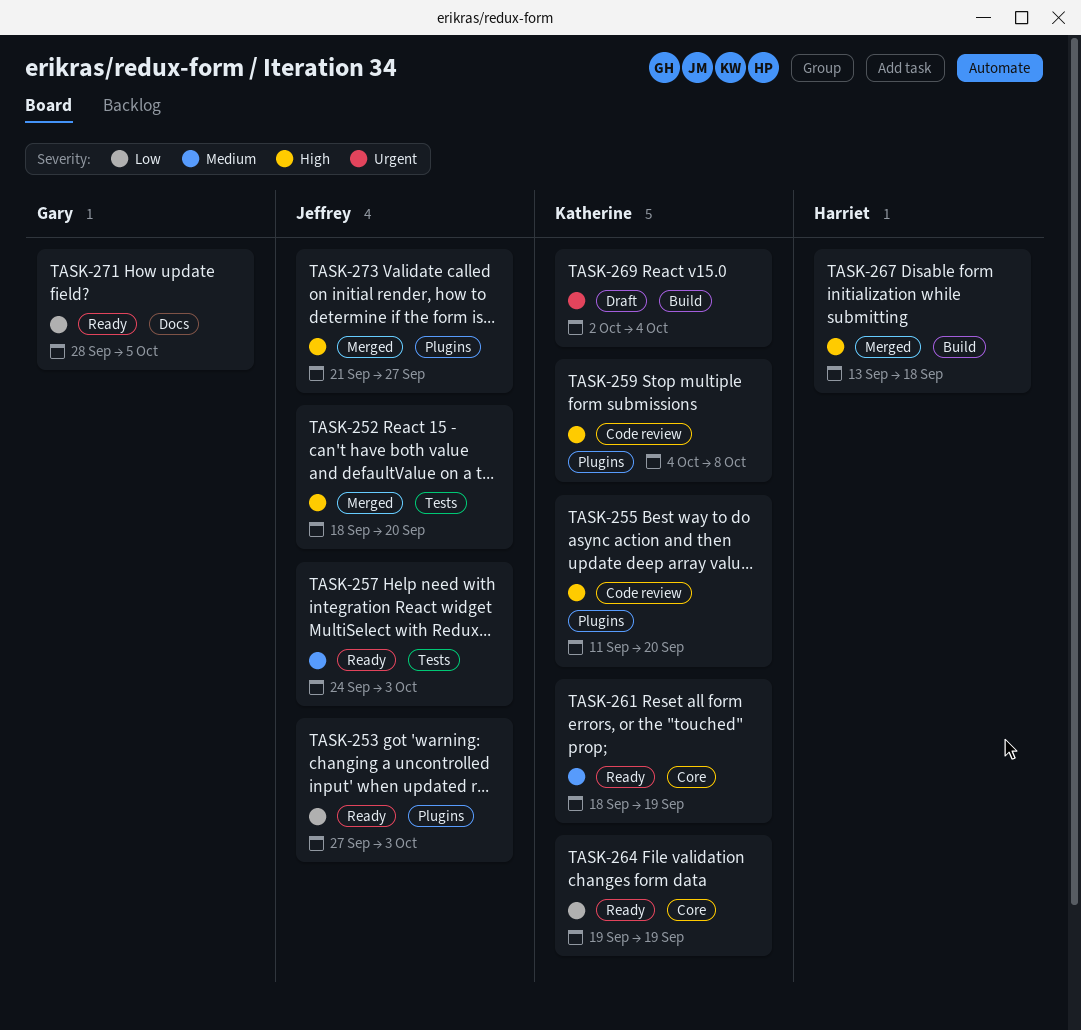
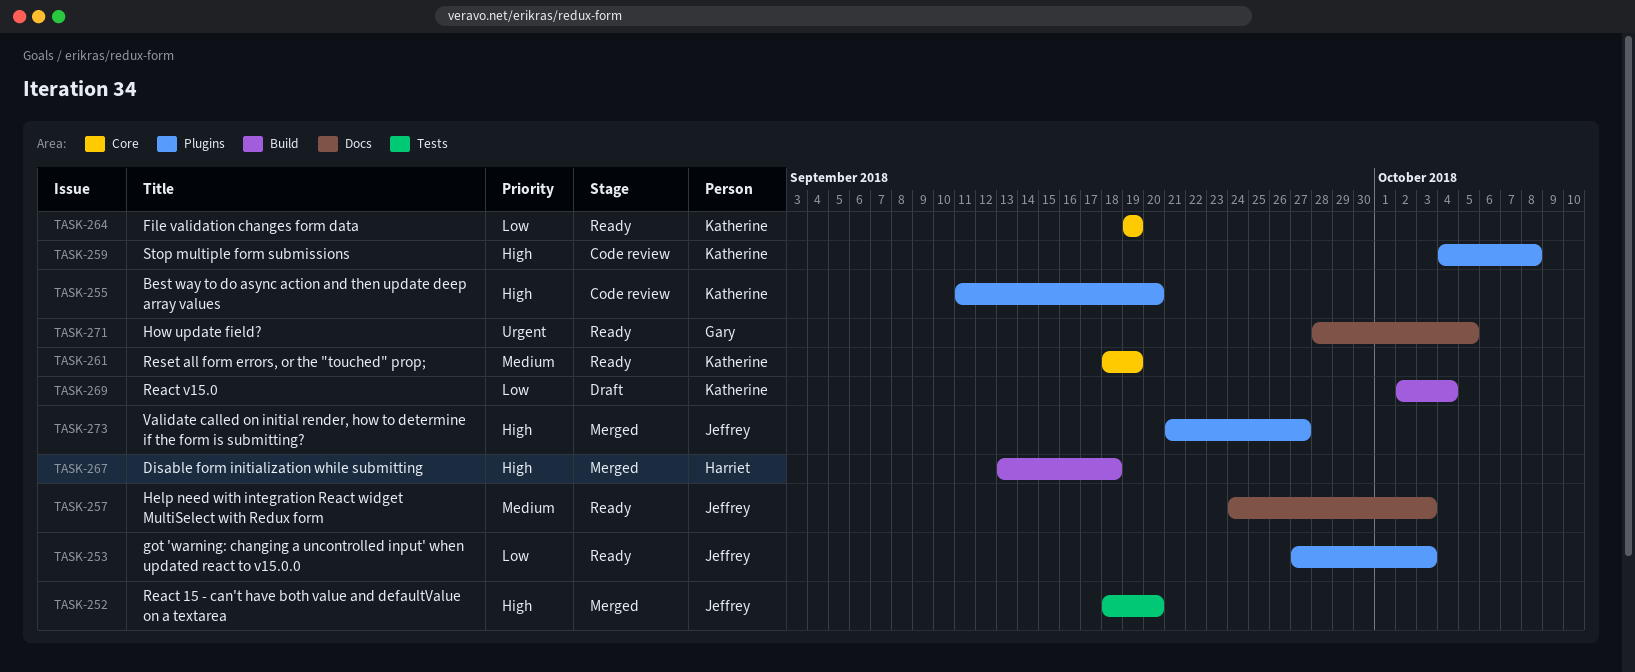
TASK-257, label: Tests -> Docs
TASK-269, priority: Urgent -> Low
TASK-271, priority: Low -> Urgent

